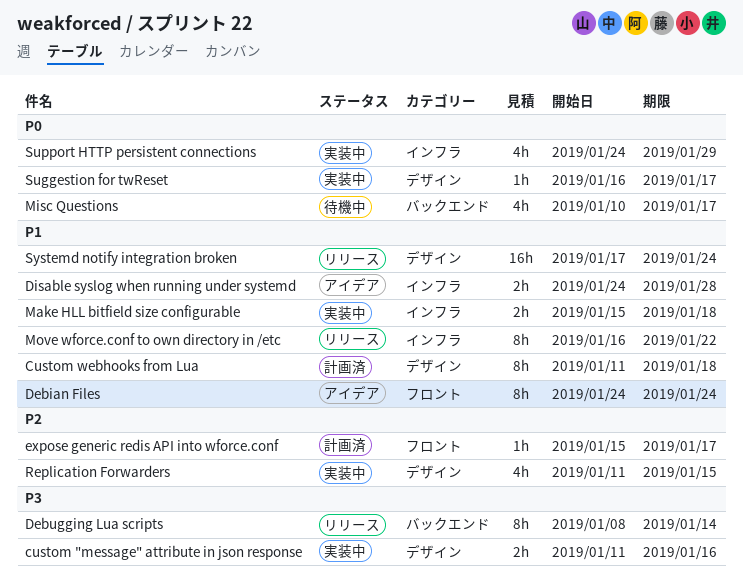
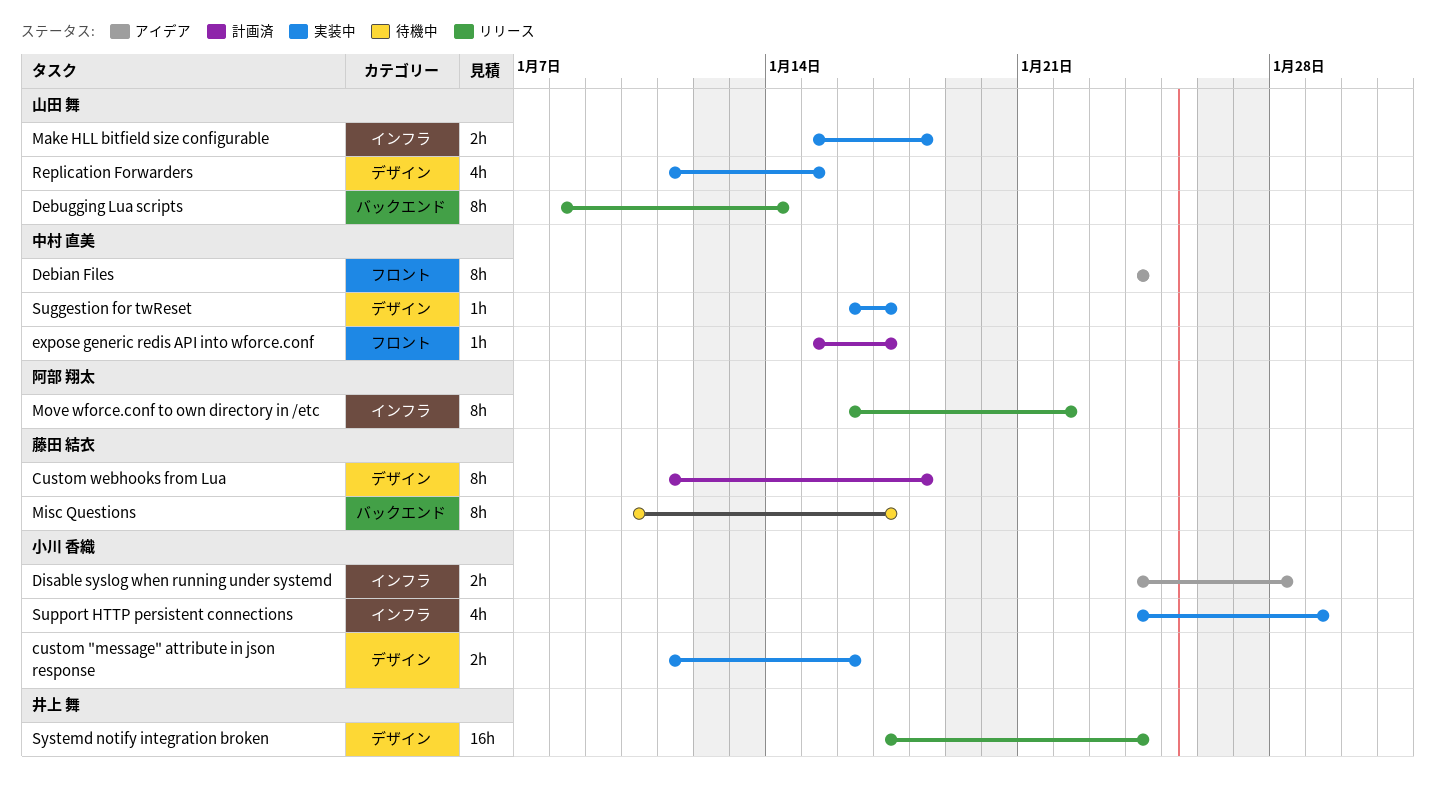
Misc Questions, estimate: 4h -> 8h

